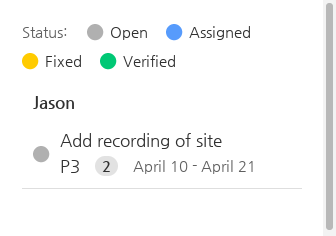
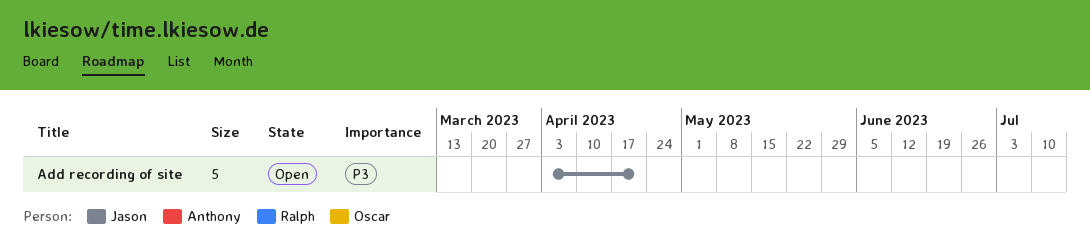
Add recording of site, estimate: 2 -> 5
Add recording of site, start: Apr 10 -> Apr 3

